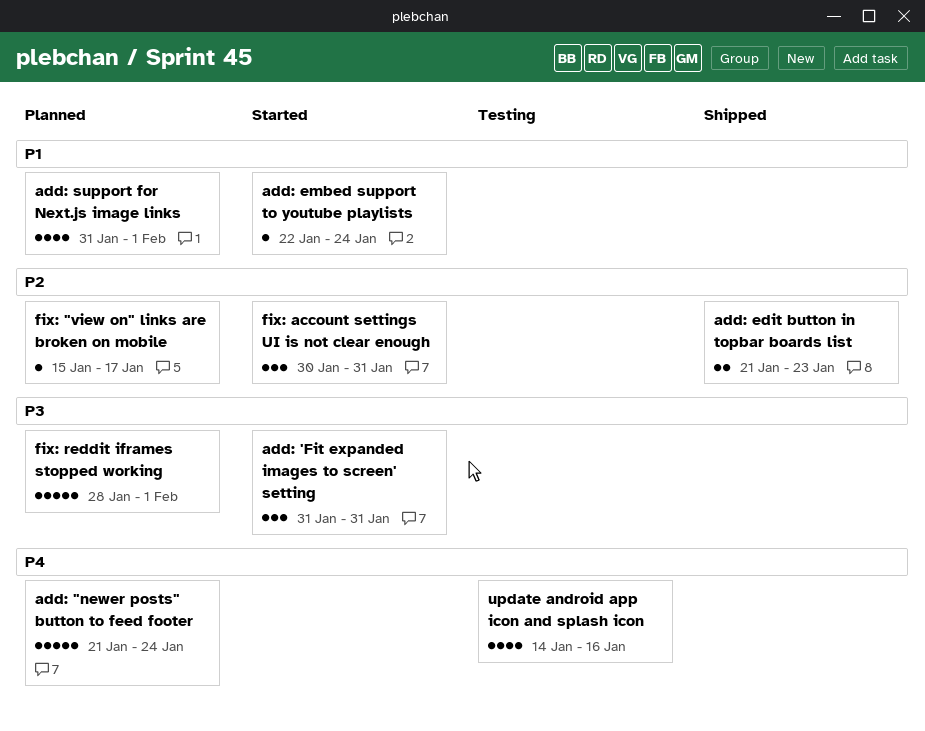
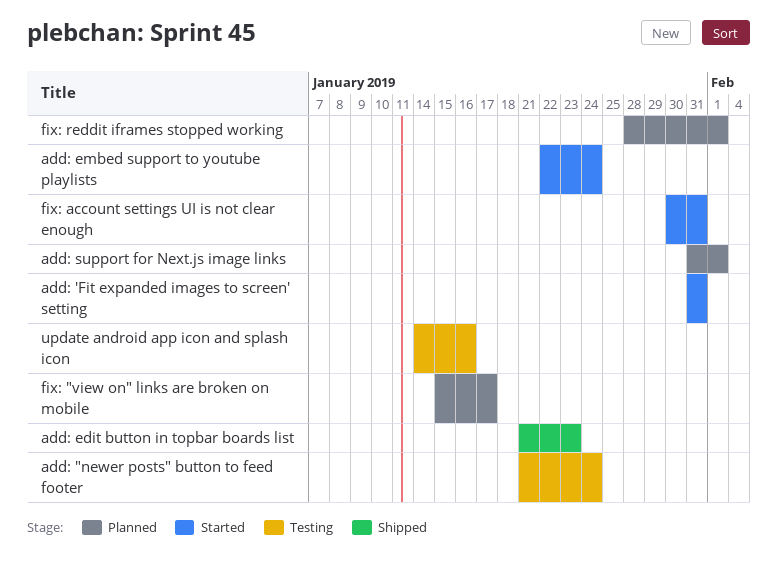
add: "newer posts" button to feed footer, status: Planned -> Testing

